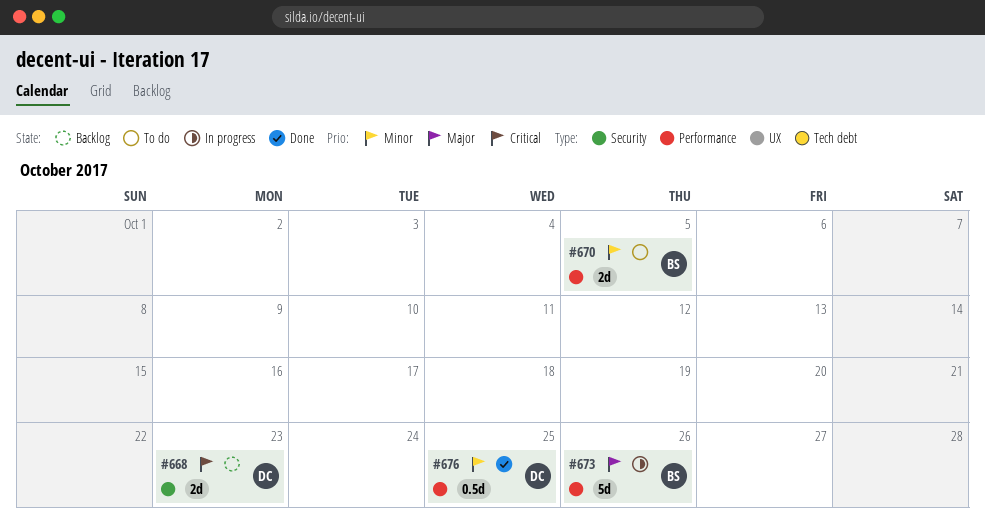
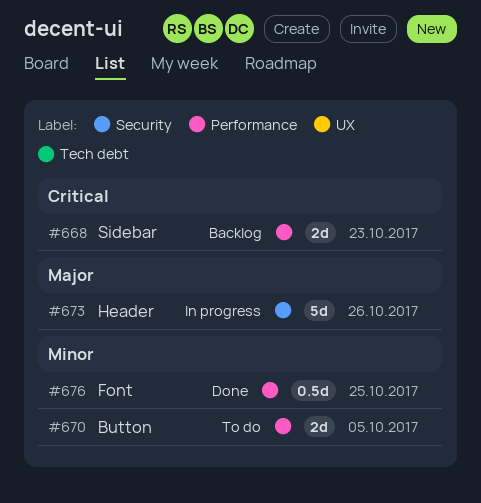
#668, label: Security -> Performance
#673, label: Performance -> Security

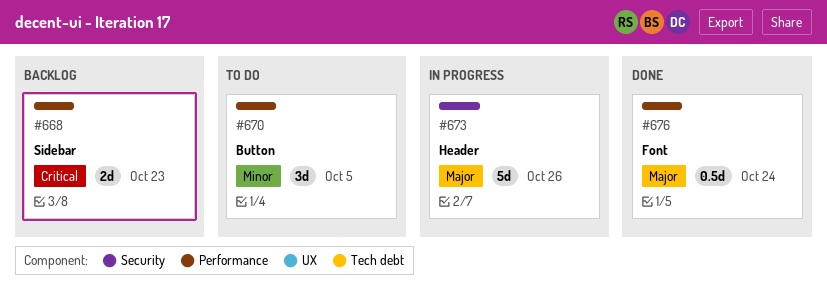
#670, estimate: 2d -> 3d
#676, priority: Minor -> Major
#676, due: Oct 25 -> Oct 24

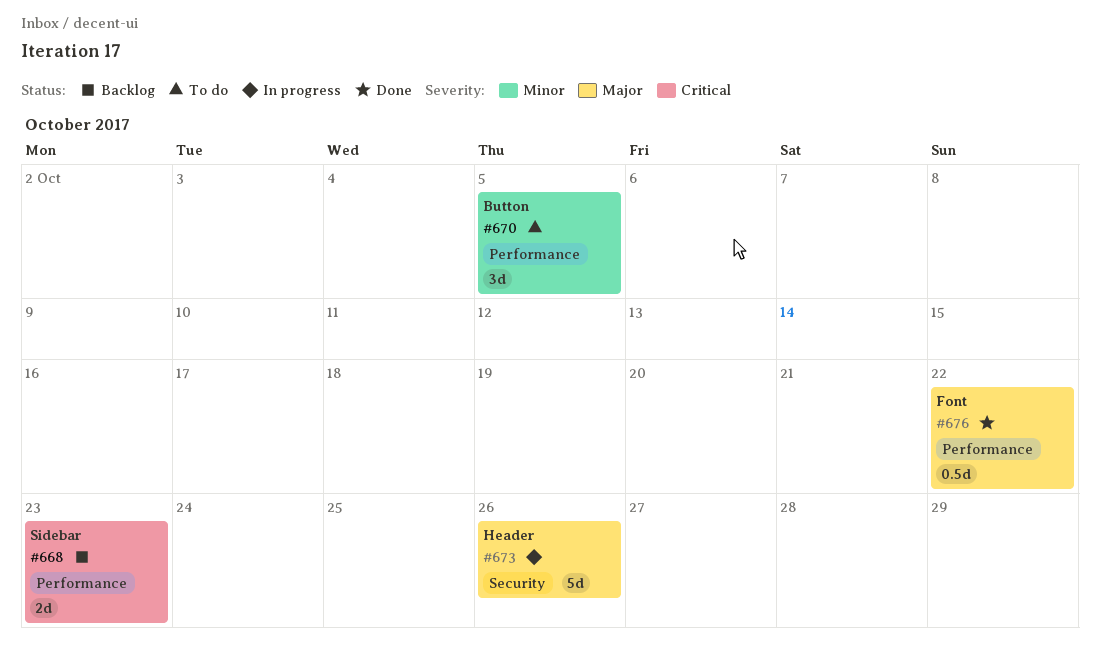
#676, due: Oct 24 -> Oct 22

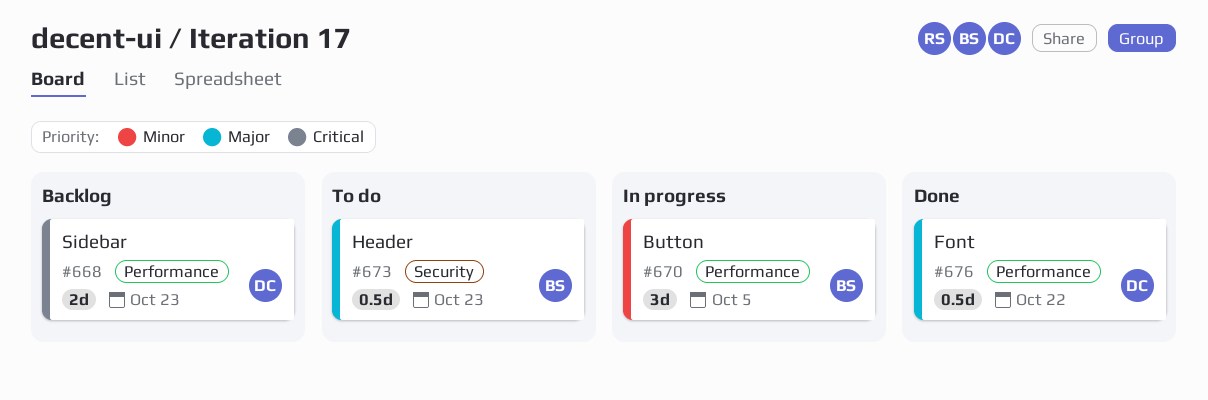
#670, status: To do -> In progress
#673, status: In progress -> To do
#673, estimate: 5d -> 0.5d
#673, due: Oct 26 -> Oct 23

